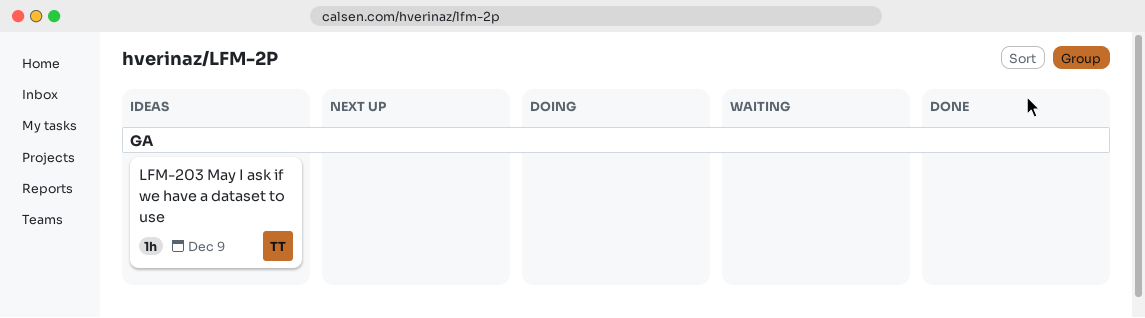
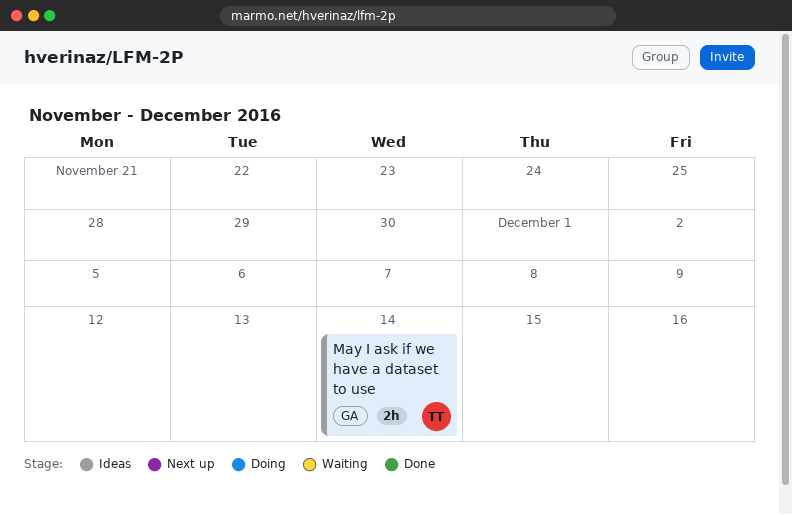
May I ask if we have a dataset to use, estimate: 1h -> 2h
May I ask if we have a dataset to use, due: Dec 9 -> Dec 14

